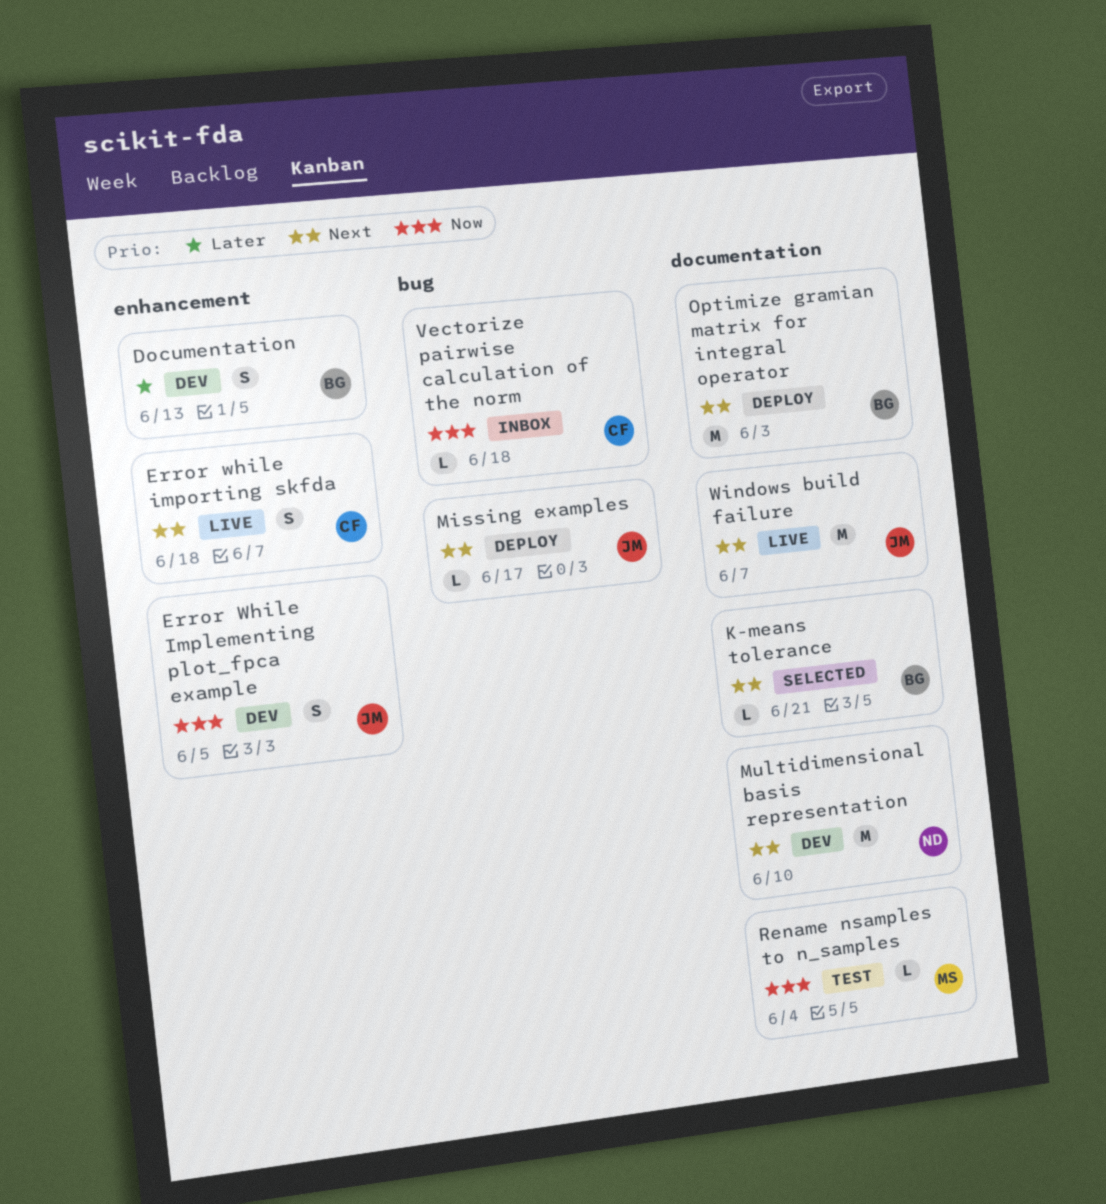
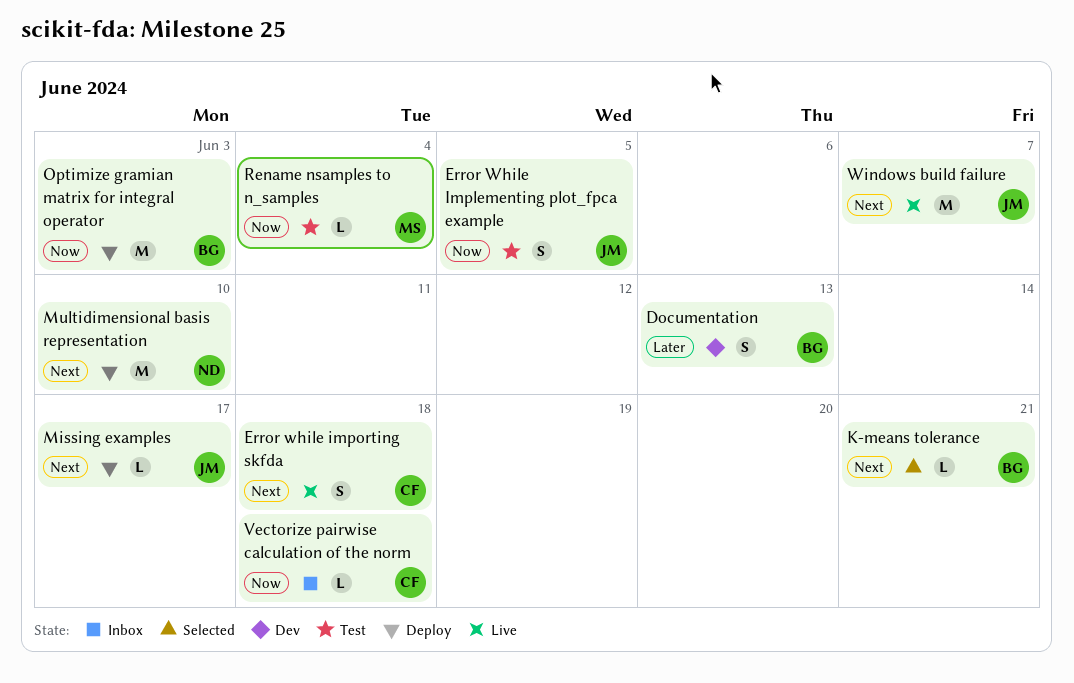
Error While Implementing plot_fpca example, status: Dev -> Test
Multidimensional basis representation, status: Dev -> Deploy
Optimize gramian matrix for integral operator, priority: Next -> Now

